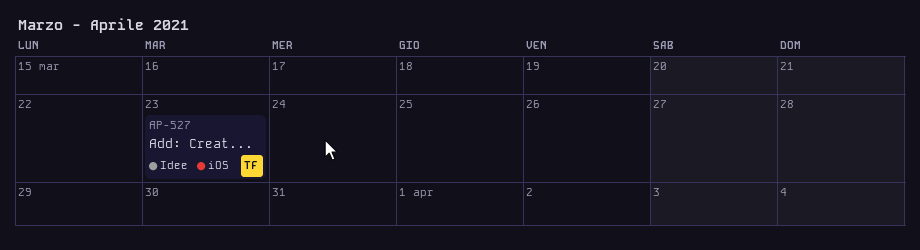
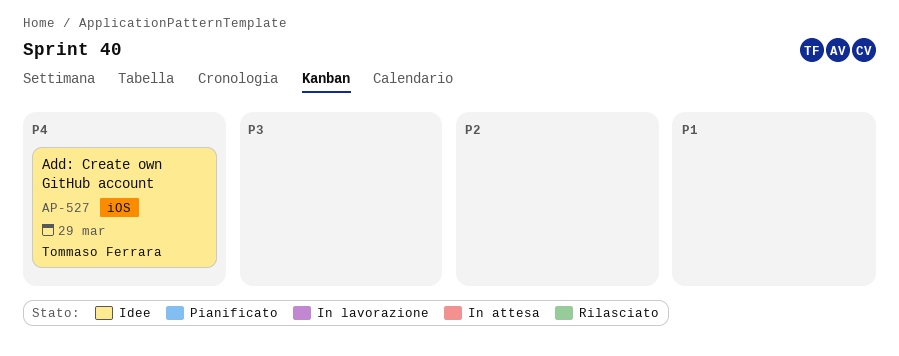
AP-527, due: Mar 23 -> Mar 29

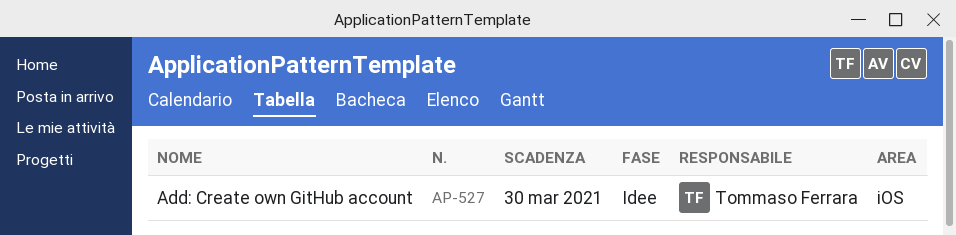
AP-527, due: Mar 29 -> Mar 30

